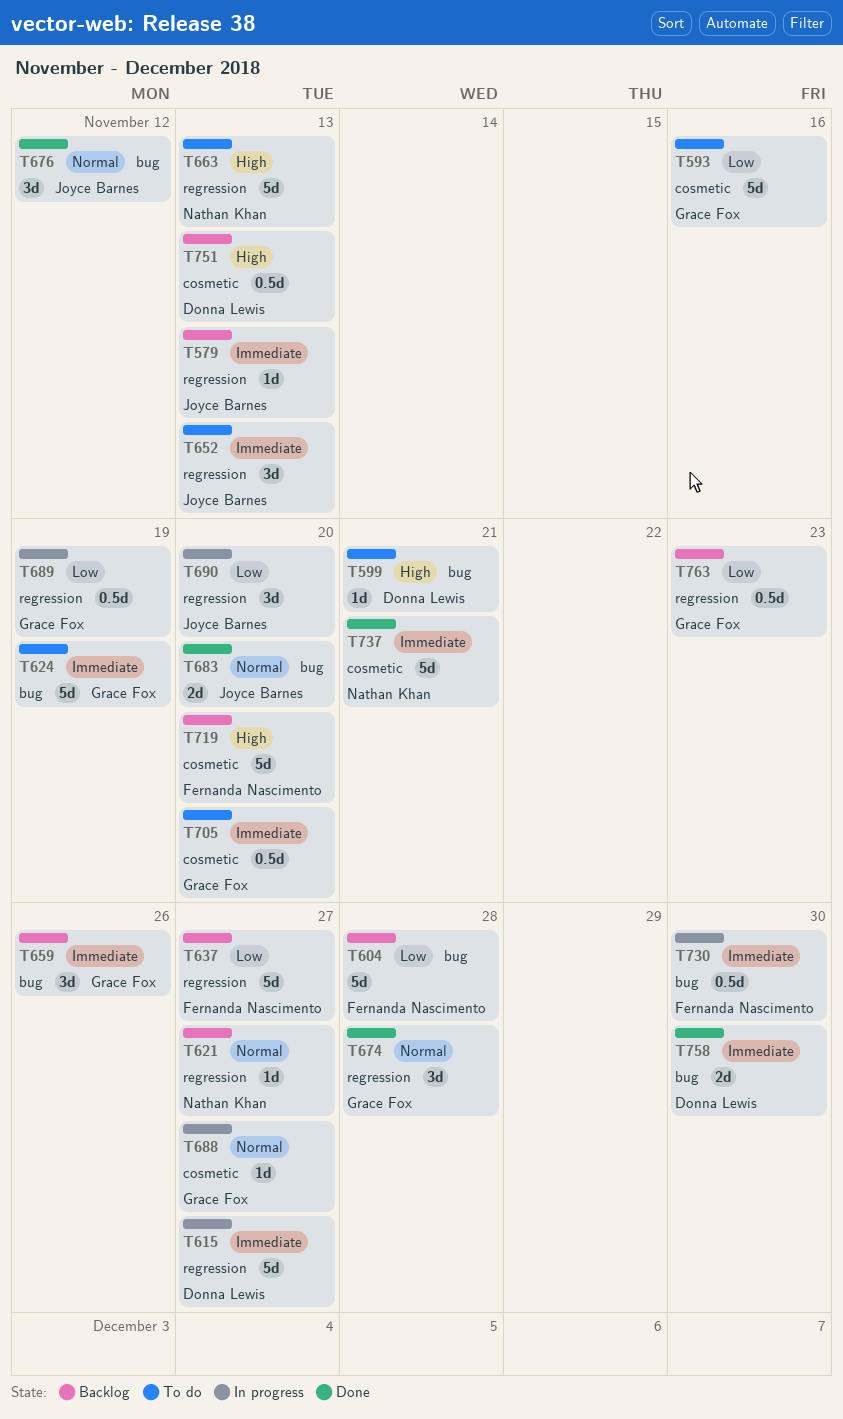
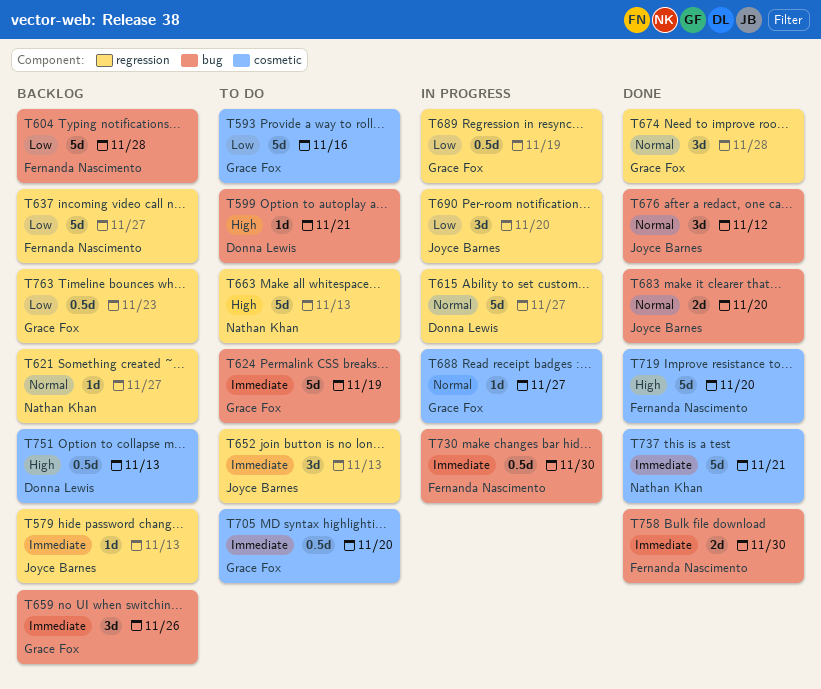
T615, priority: Immediate -> Normal
T719, status: Backlog -> Done
T758, owner: Donna Lewis -> Fernanda Nascimento

